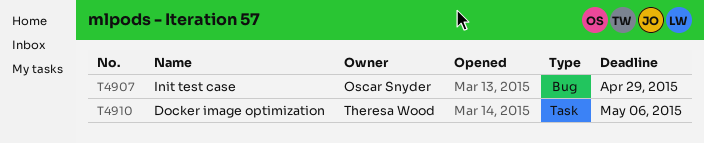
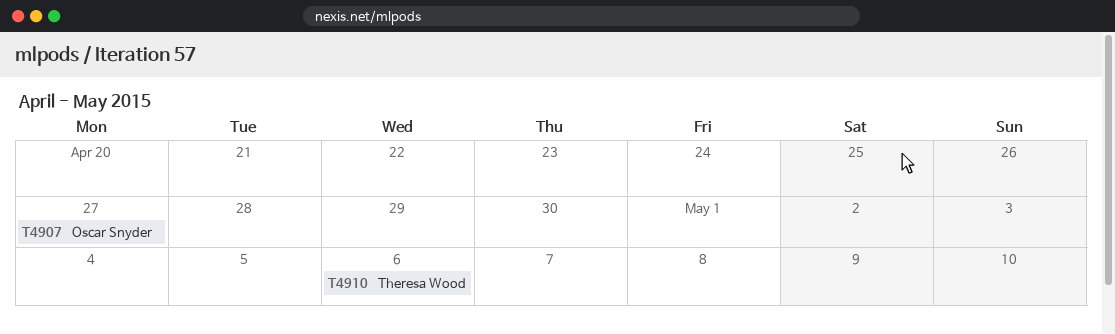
T4907, due: Apr 29 -> Apr 27

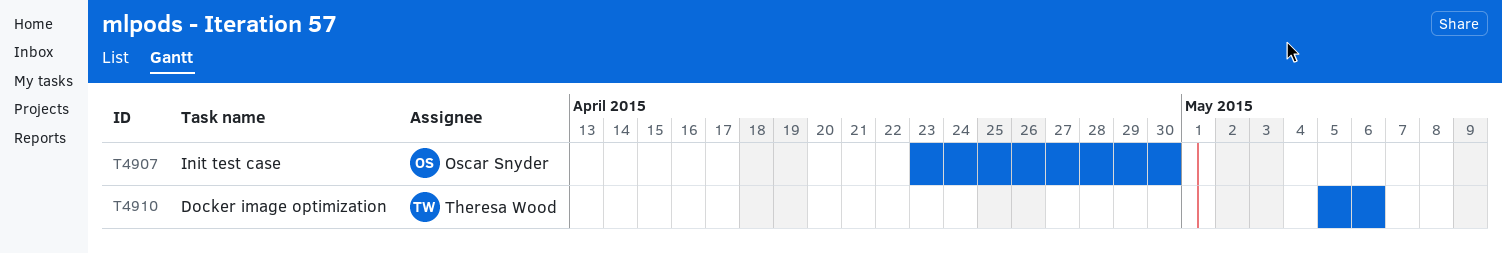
T4907, due: Apr 27 -> Apr 30

